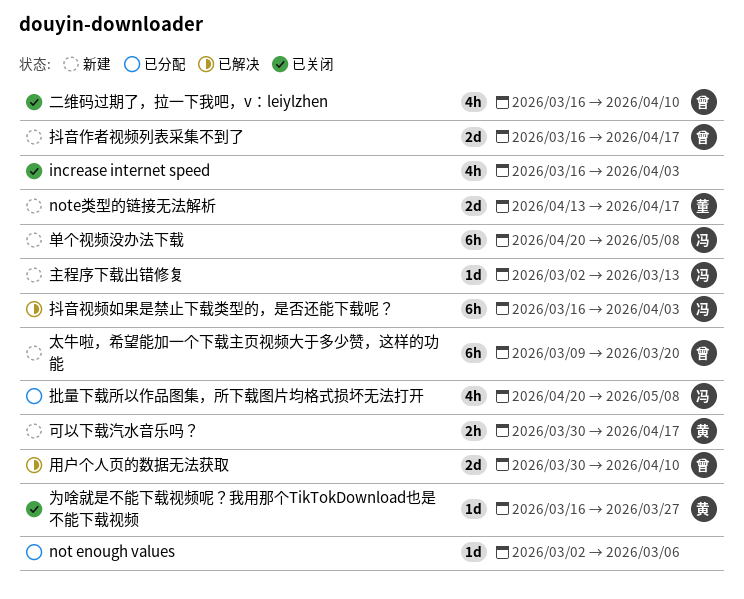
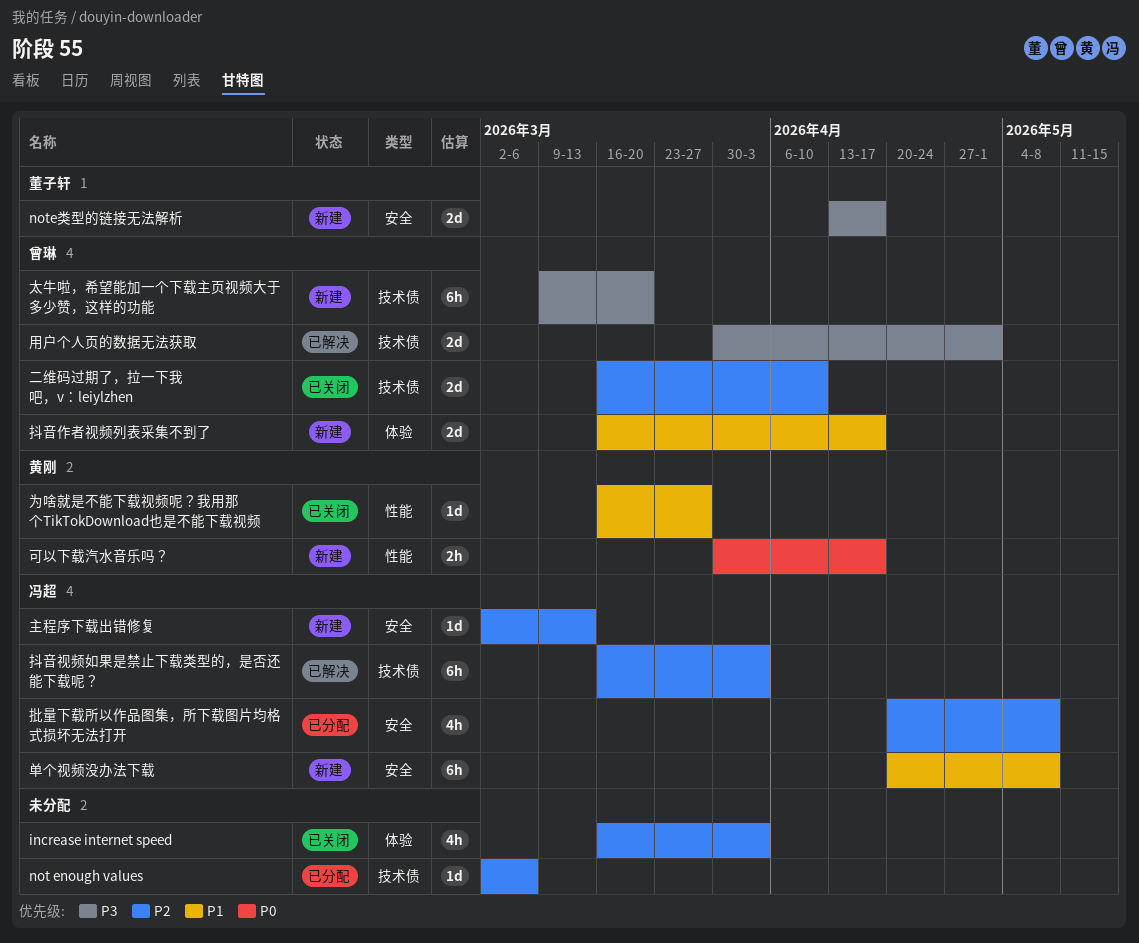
二维码过期了，拉一下我吧，v：leiylzhen, estimate: 4h -> 2d
用户个人页的数据无法获取, due: Apr 10 -> May 1

